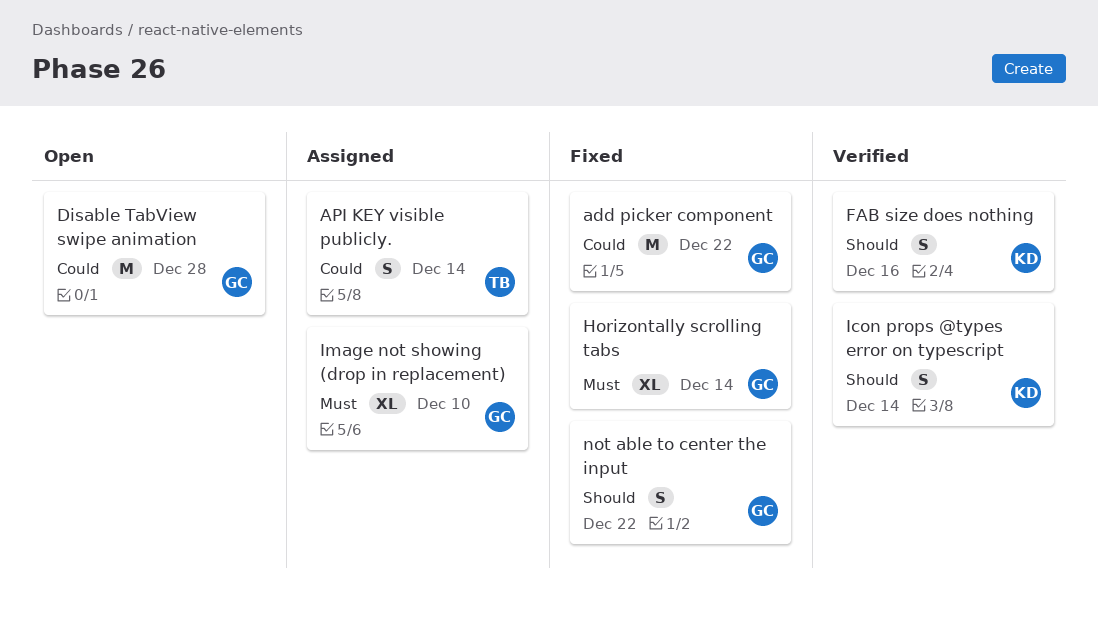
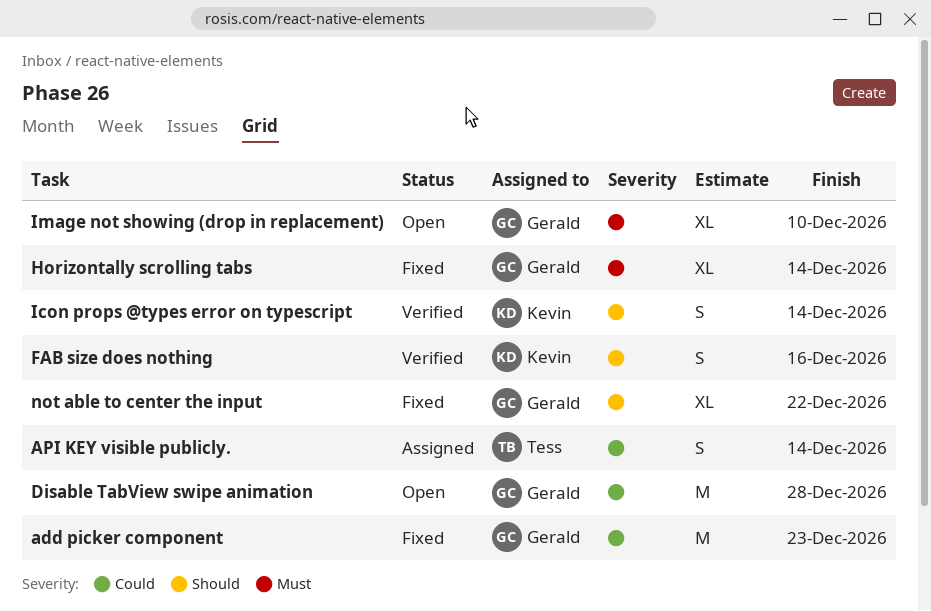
add picker component, due: Dec 22 -> Dec 23
Image not showing (drop in replacement), status: Assigned -> Open
not able to center the input, estimate: S -> XL

